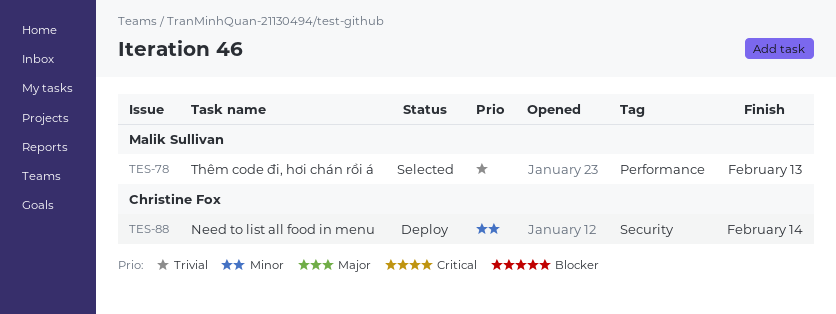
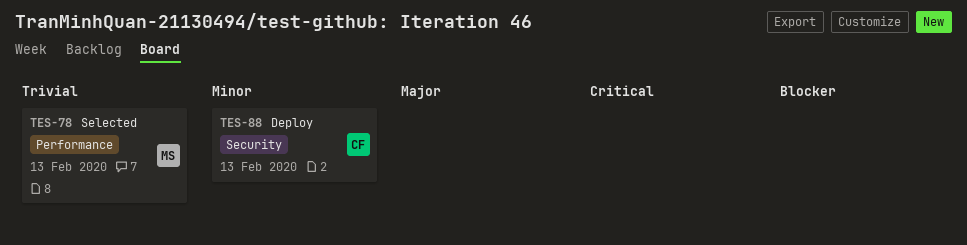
TES-88, due: Feb 14 -> Feb 13

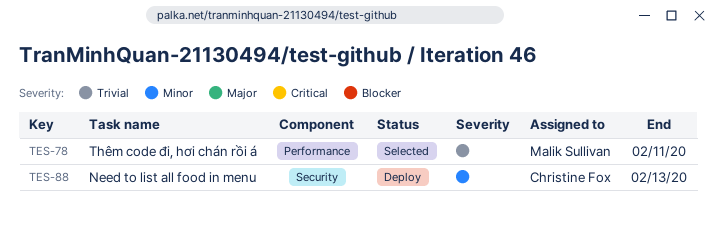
TES-78, due: Feb 13 -> Feb 11

